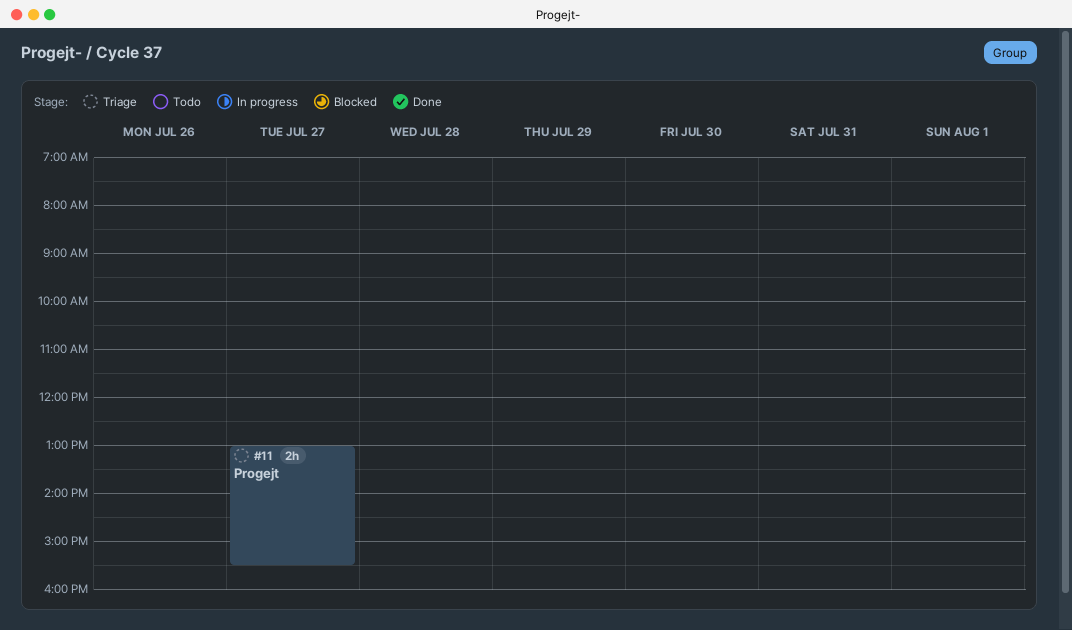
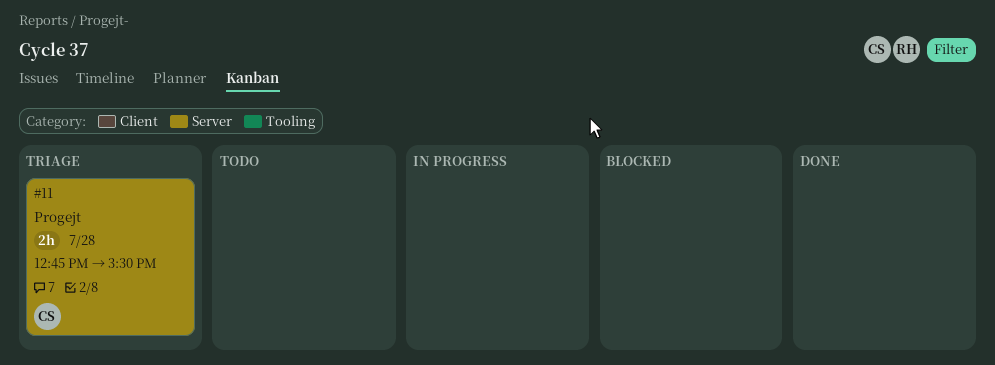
#11, day: Jul 27 -> Jul 28
#11, begins: 13:00 -> 12:45

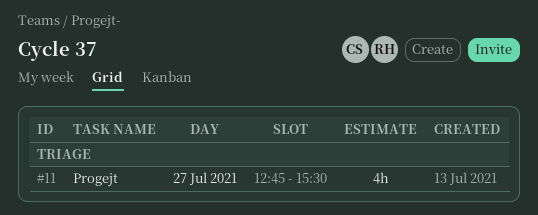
#11, estimate: 2h -> 4h
#11, day: Jul 28 -> Jul 27

